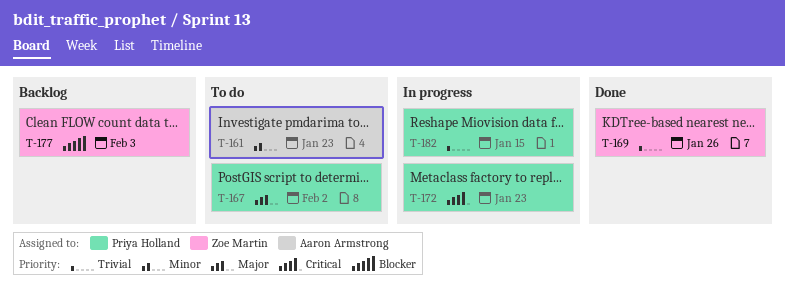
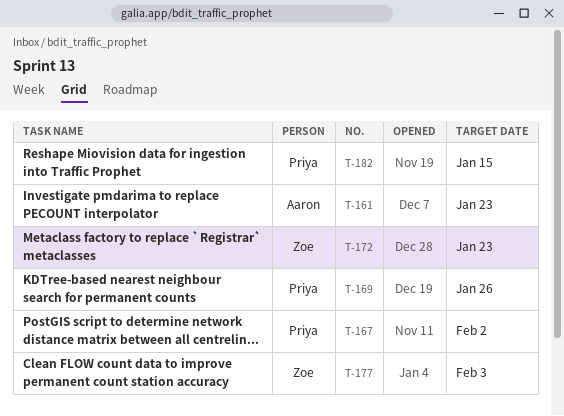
T-169, owner: Zoe Martin -> Priya Holland
T-172, owner: Priya Holland -> Zoe Martin

